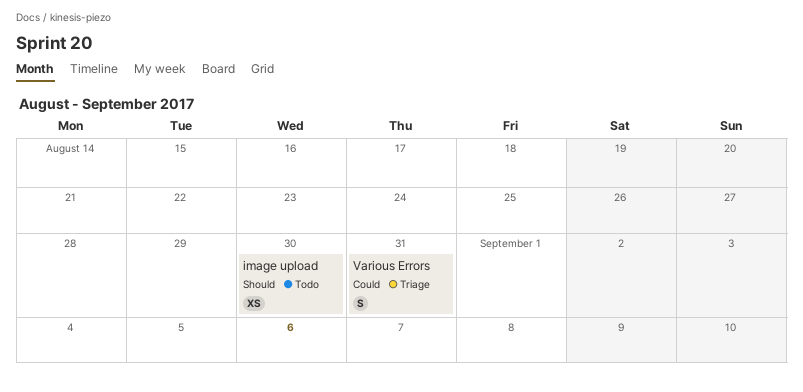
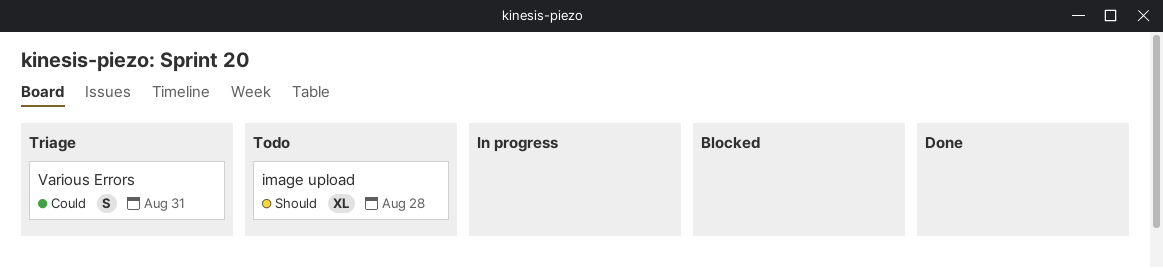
image upload, estimate: XS -> XL
image upload, due: Aug 30 -> Aug 28

